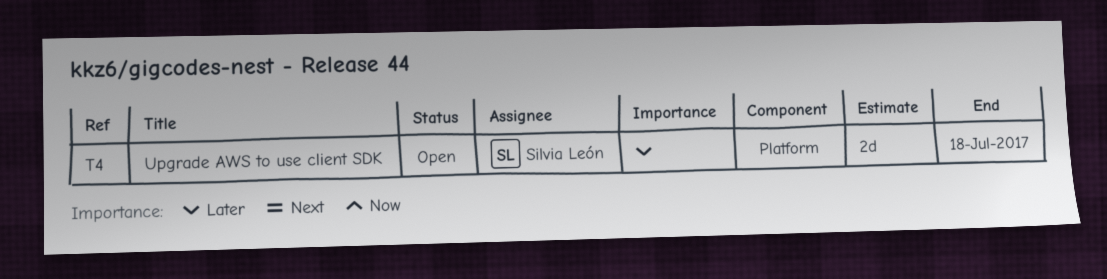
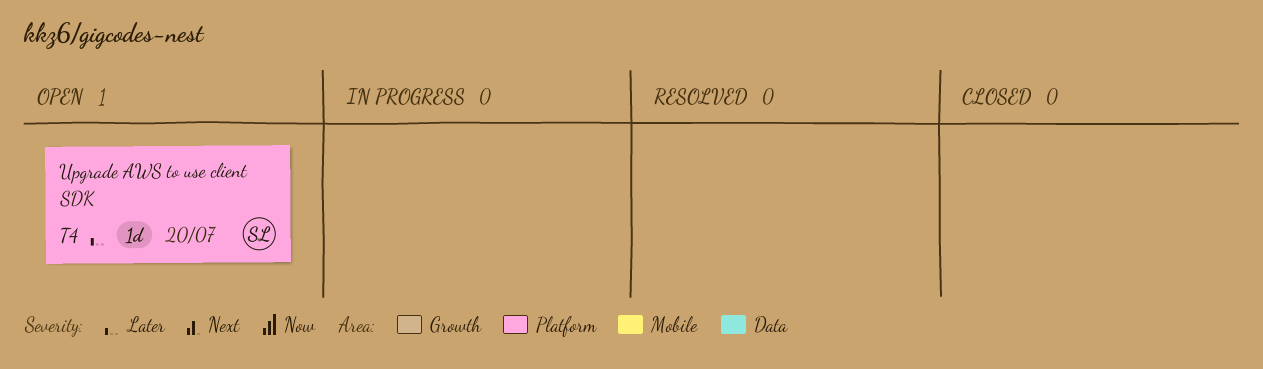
T4, estimate: 2d -> 1d
T4, due: Jul 18 -> Jul 20

